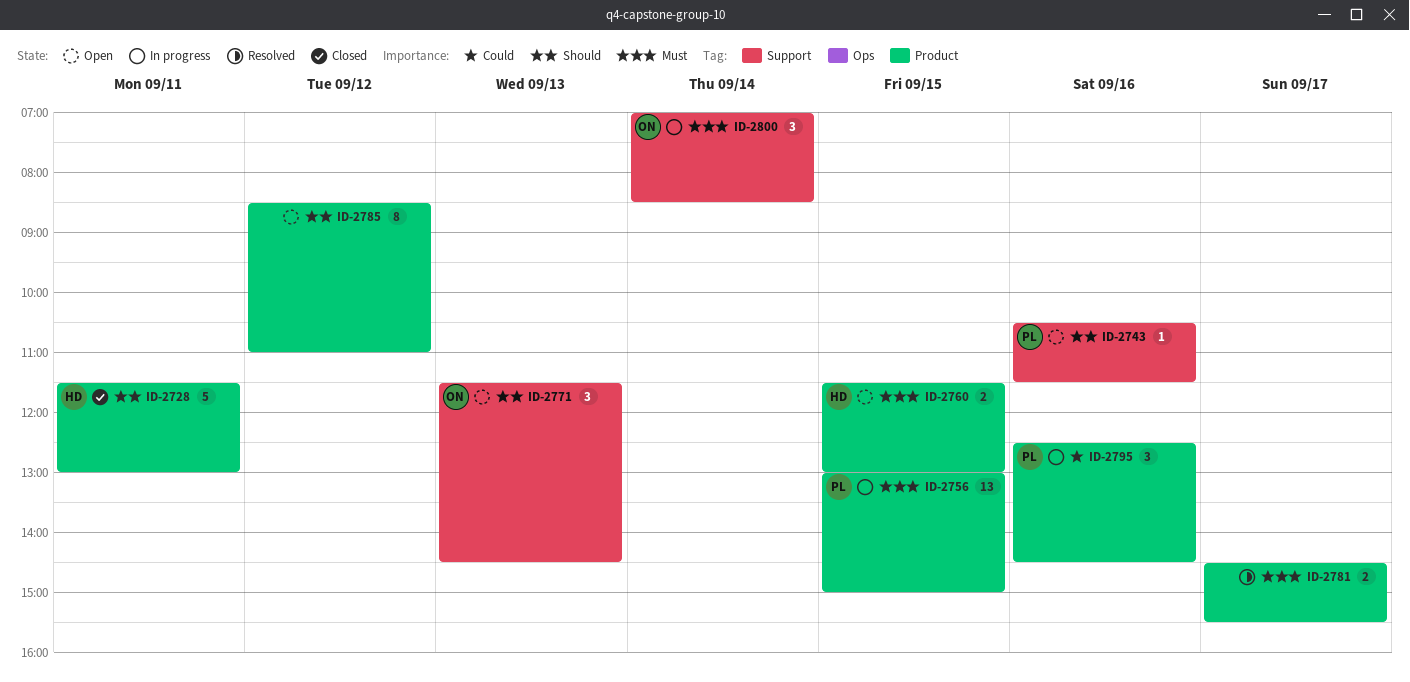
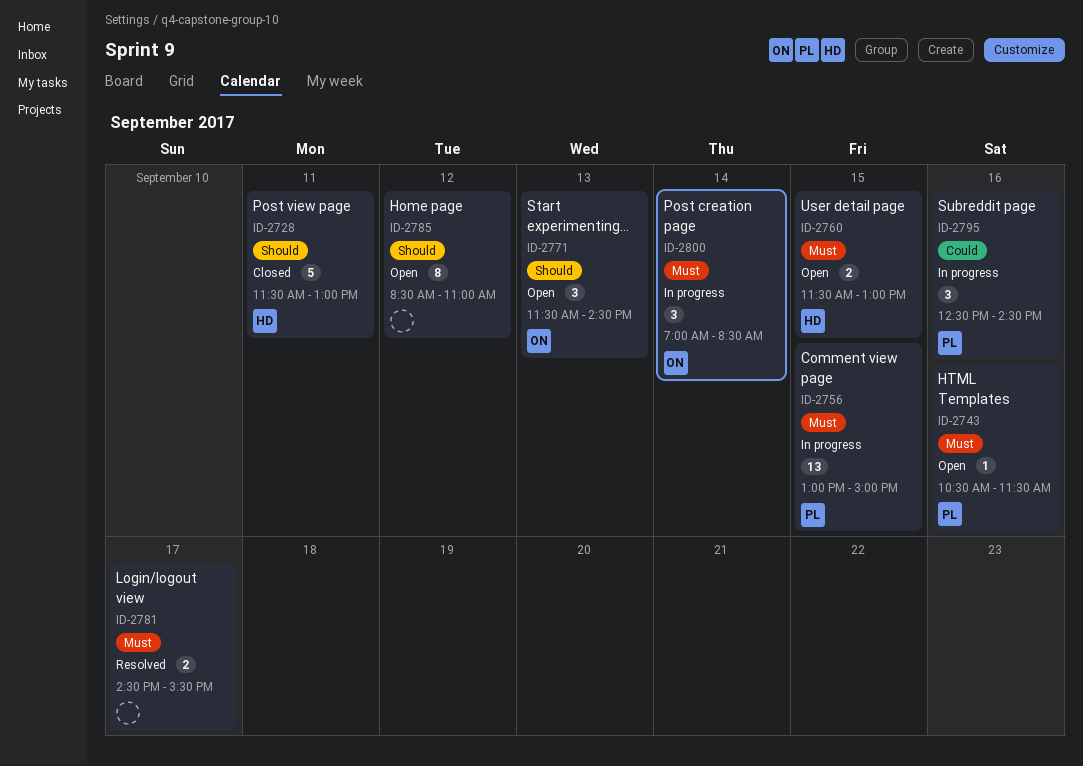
ID-2743, priority: Should -> Must

